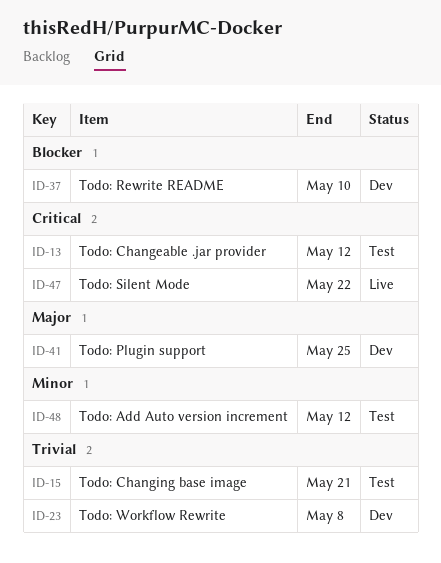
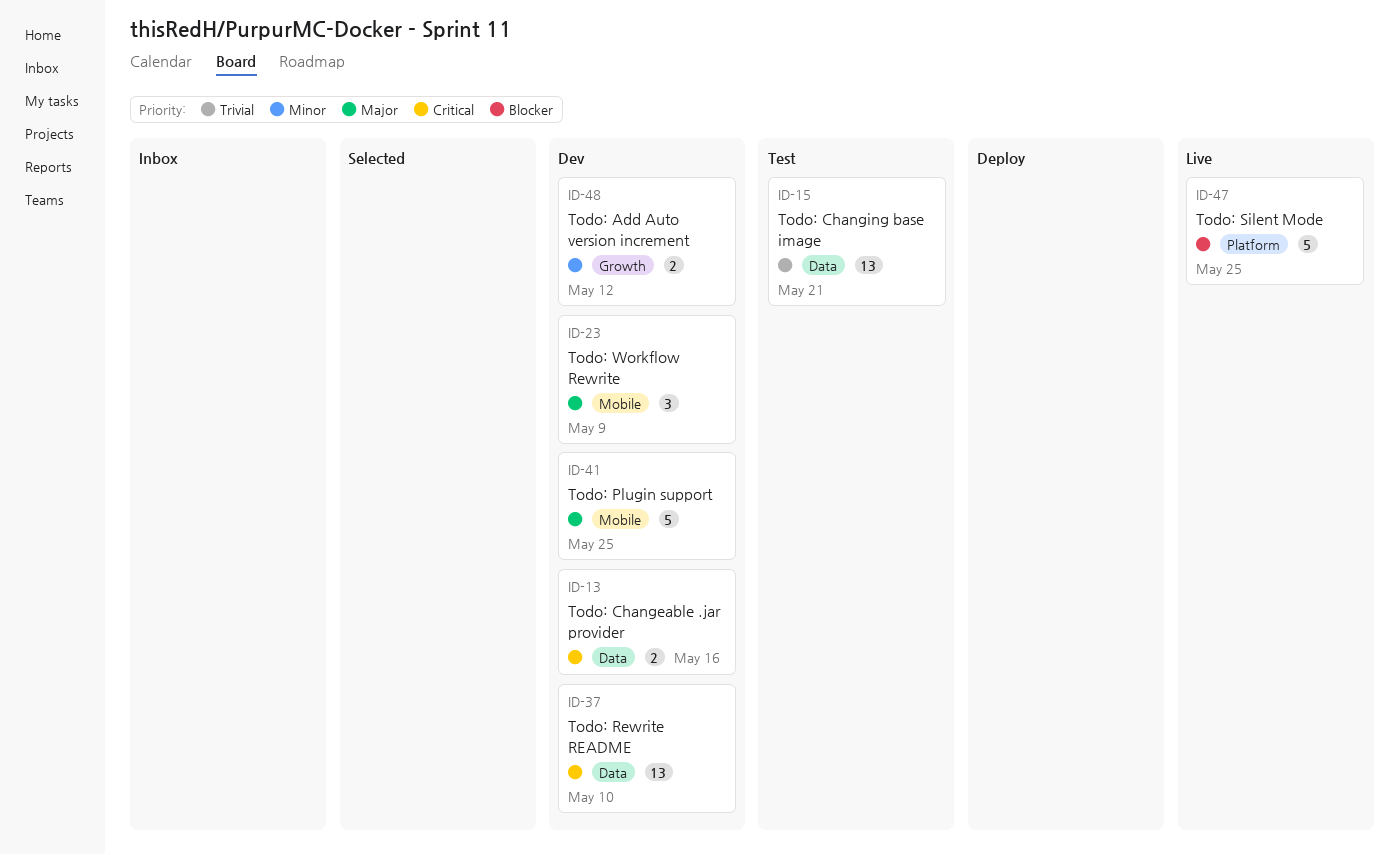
ID-13, status: Test -> Dev
ID-13, due: May 12 -> May 16
ID-23, priority: Trivial -> Major
ID-23, due: May 8 -> May 9
ID-37, priority: Blocker -> Critical
ID-47, priority: Critical -> Blocker
ID-47, due: May 22 -> May 25
ID-48, status: Test -> Dev

